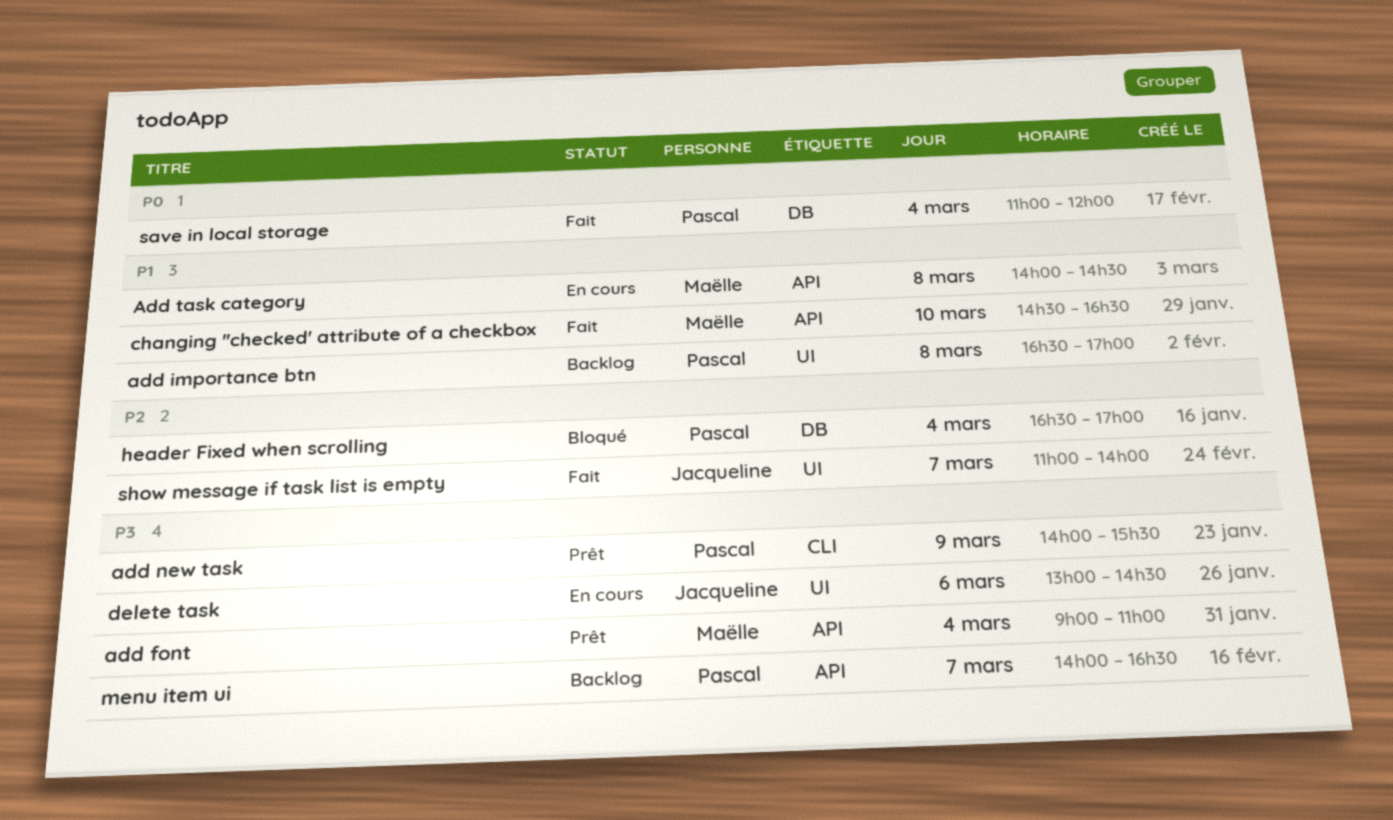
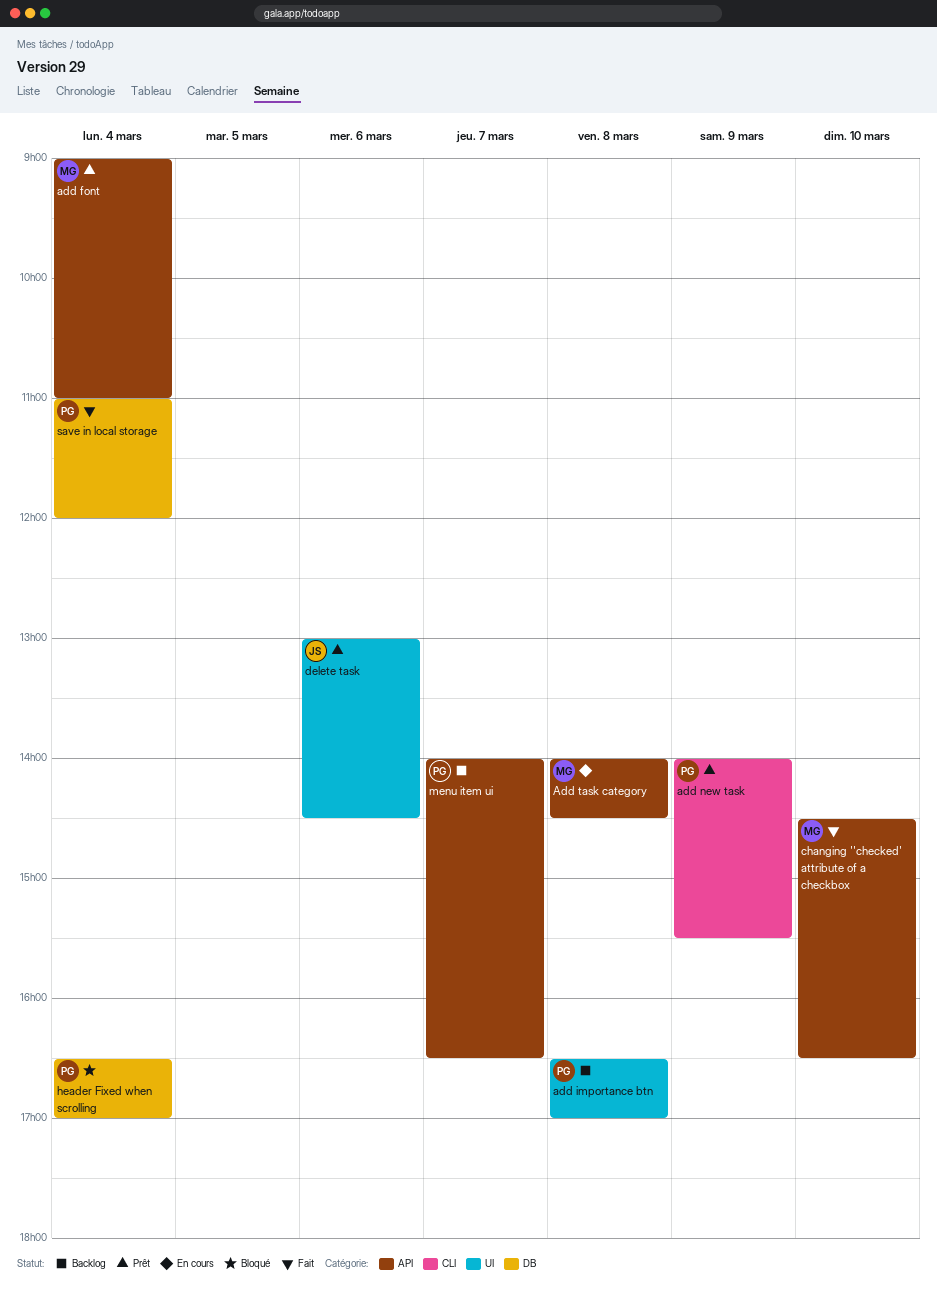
delete task, status: En cours -> Prêt
show message if task list is empty: present -> none

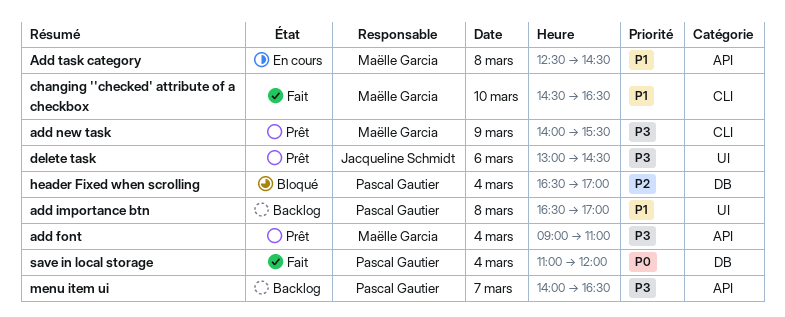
add new task, owner: Pascal Gautier -> Maëlle Garcia
Add task category, begins: 14:00 -> 12:30
changing ''checked' attribute of a checkbox, label: API -> CLI

